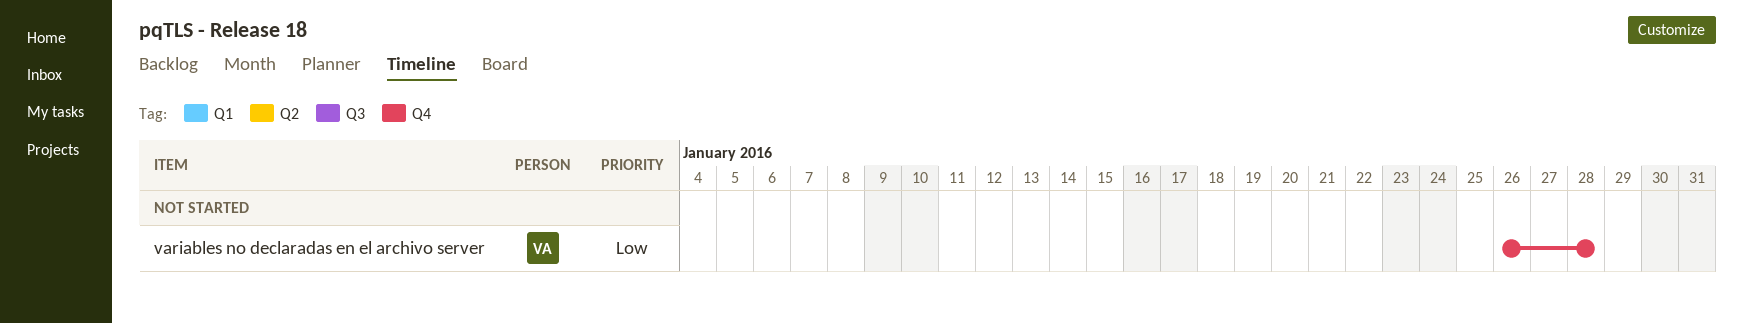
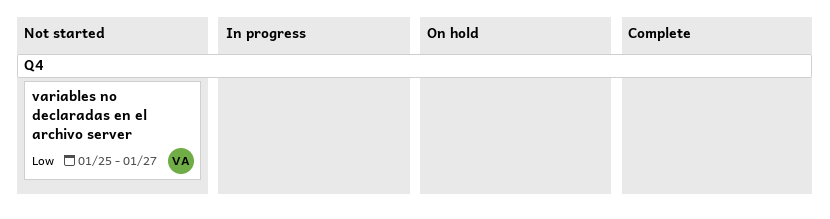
variables no declaradas en el archivo server, start: Jan 26 -> Jan 25
variables no declaradas en el archivo server, due: Jan 28 -> Jan 27

